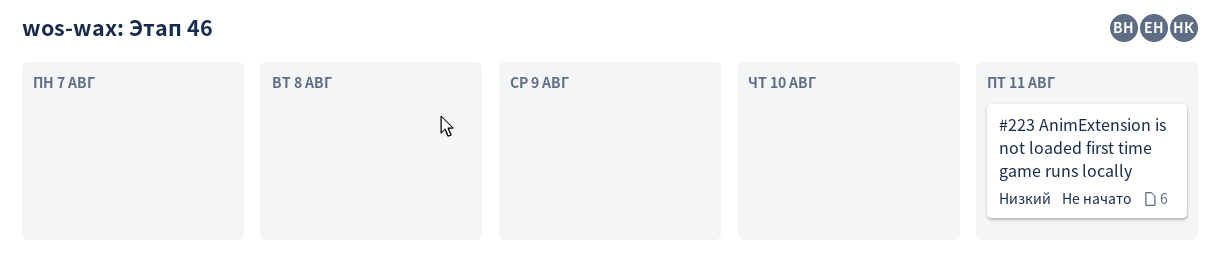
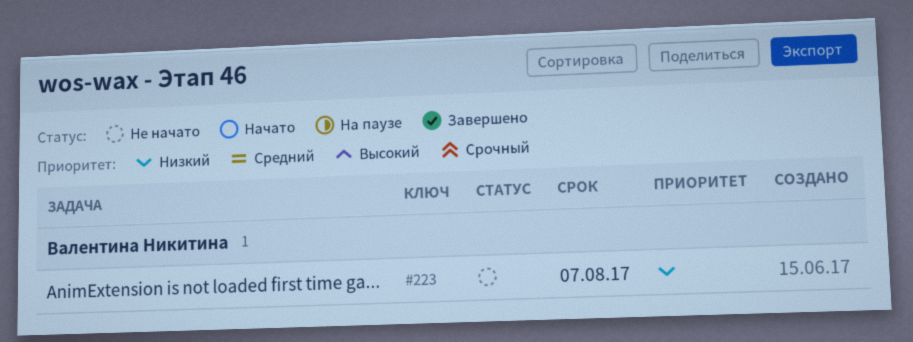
#223, due: Aug 11 -> Aug 7

